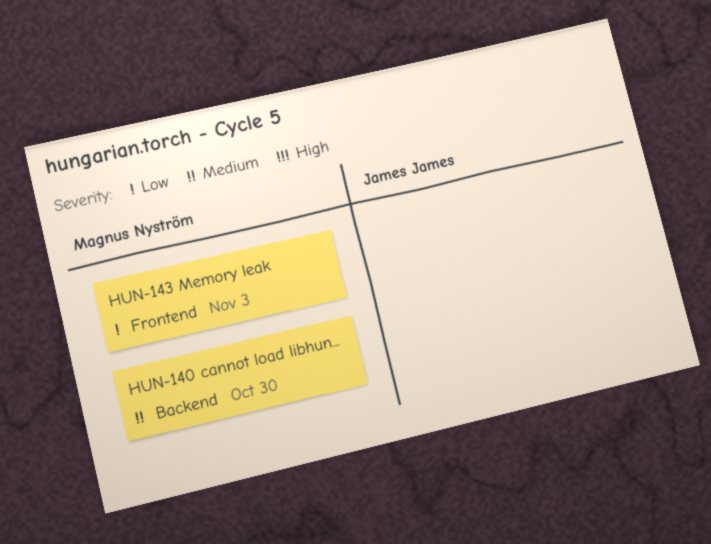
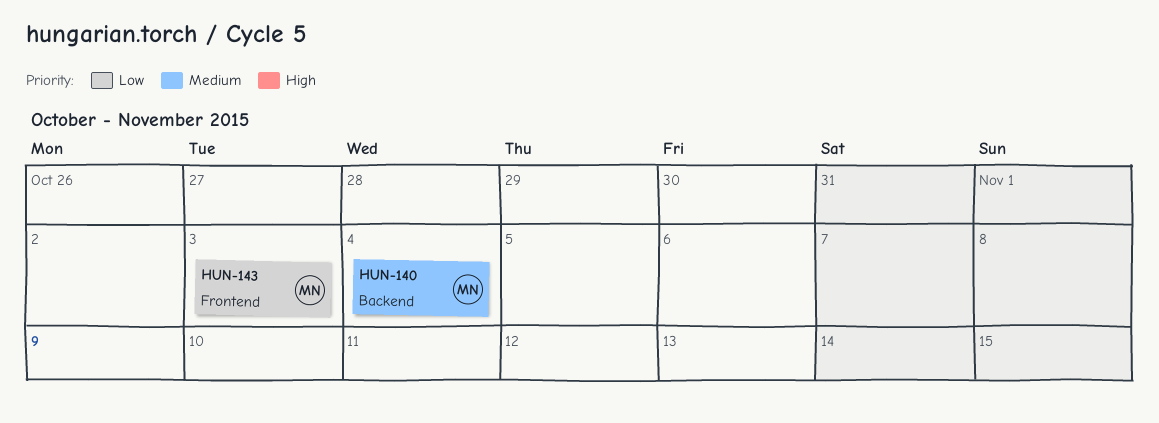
HUN-140, due: Oct 30 -> Nov 4

